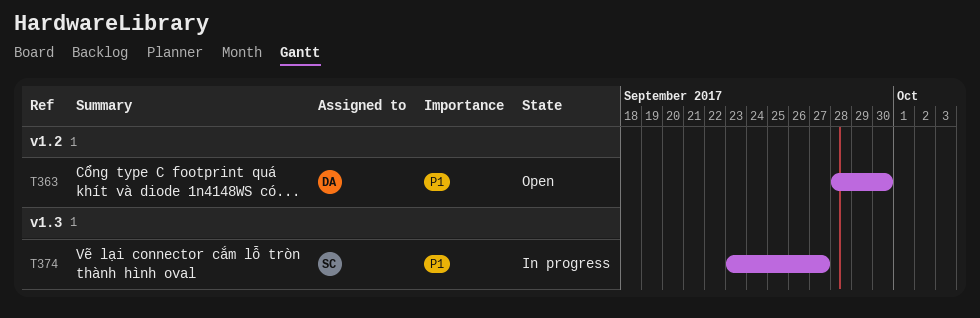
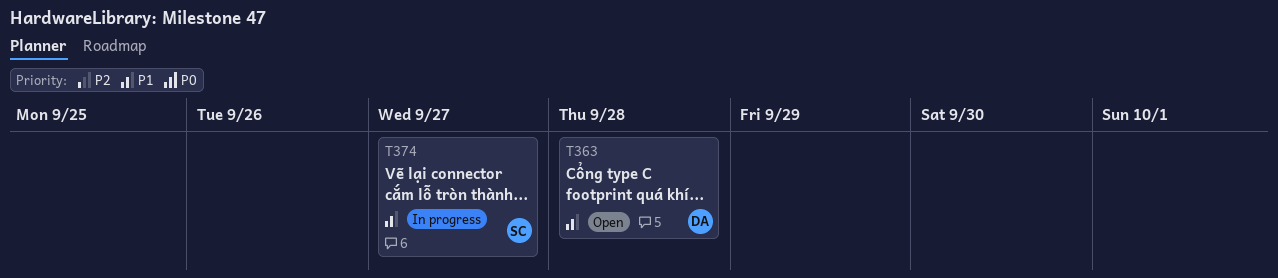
T363, due: Sep 30 -> Sep 28

